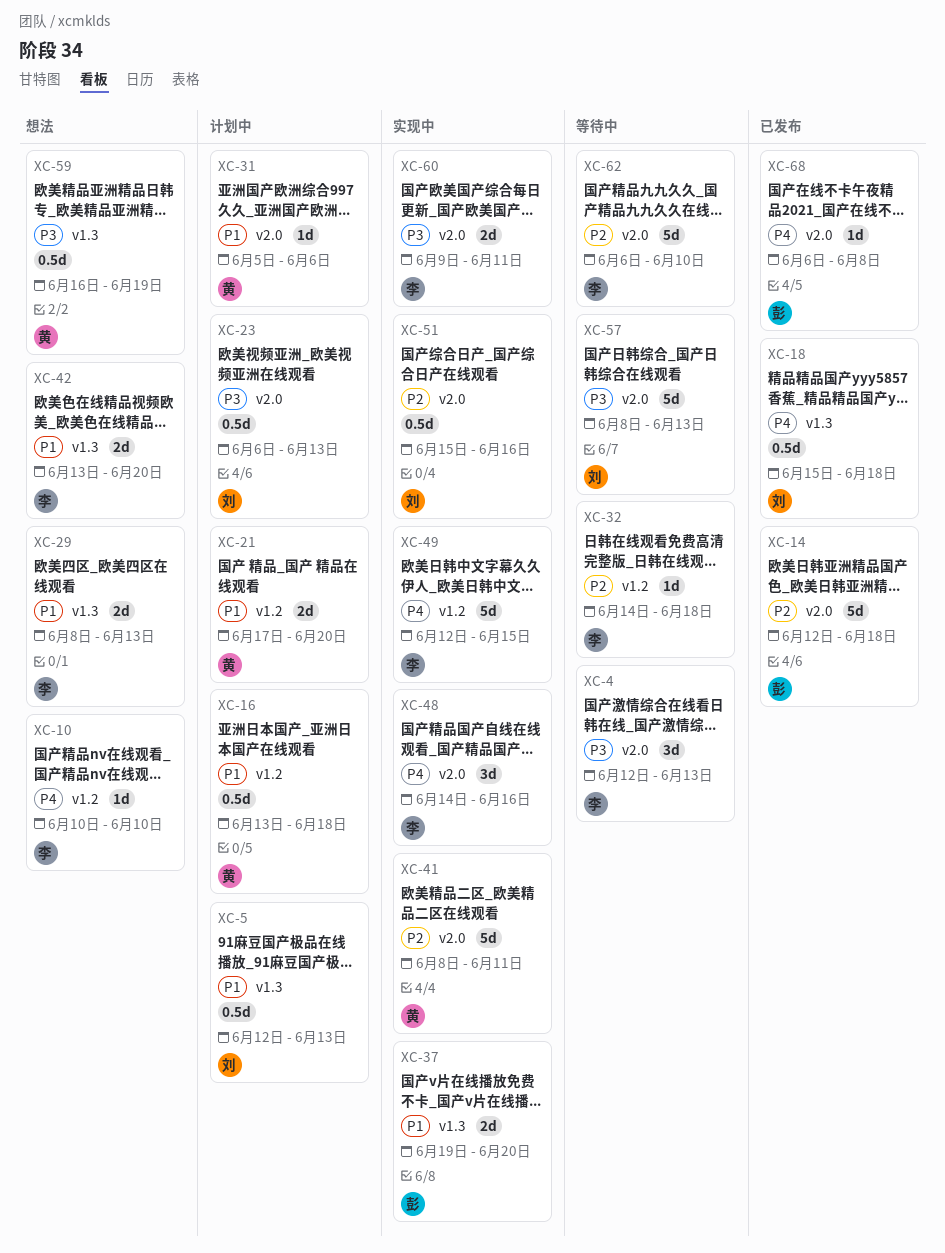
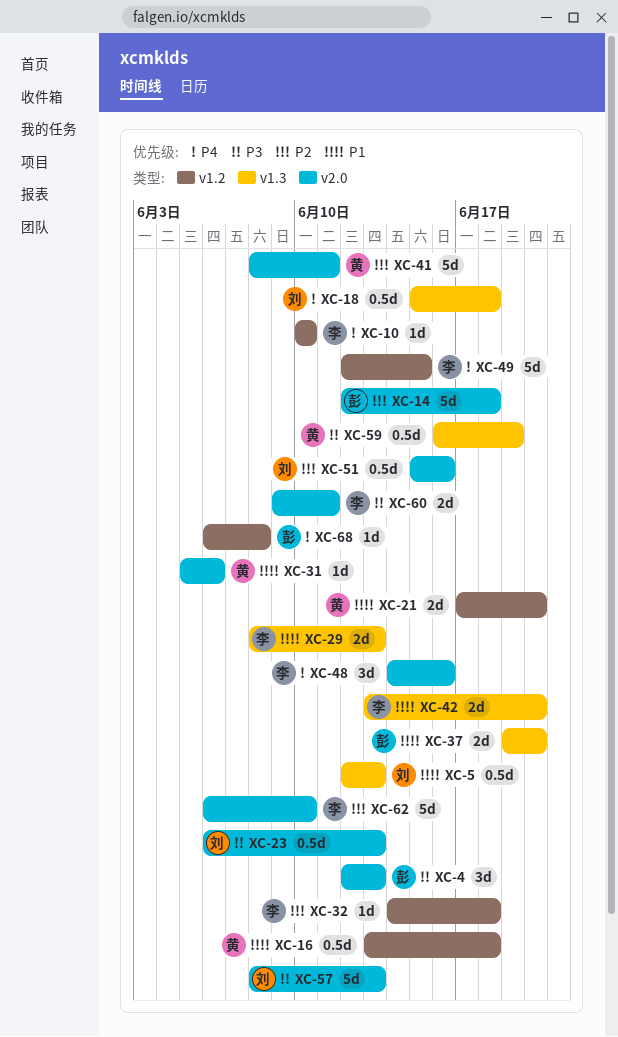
XC-4, owner: 李 -> 彭
XC-68, label: v2.0 -> v1.2

